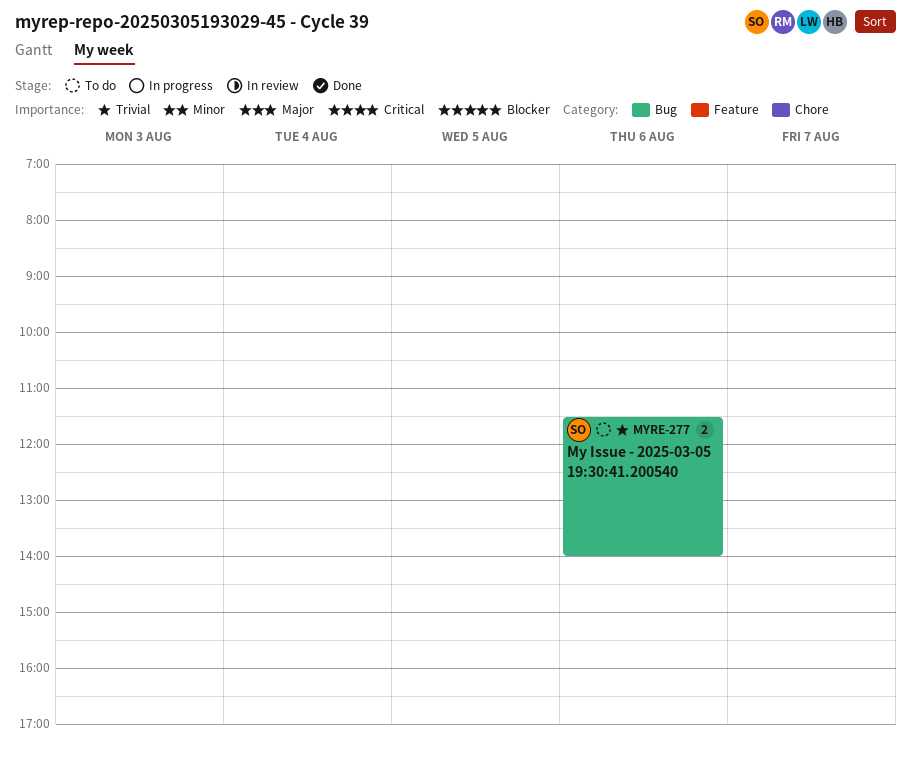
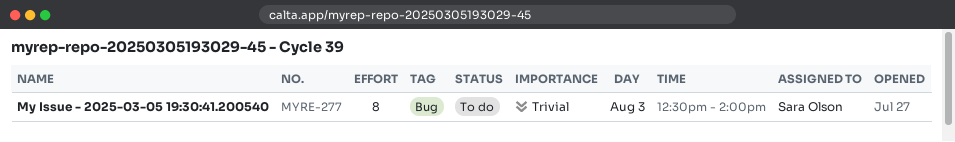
MYRE-277, estimate: 2 -> 8
MYRE-277, day: Aug 6 -> Aug 3
MYRE-277, begins: 11:30 -> 12:30

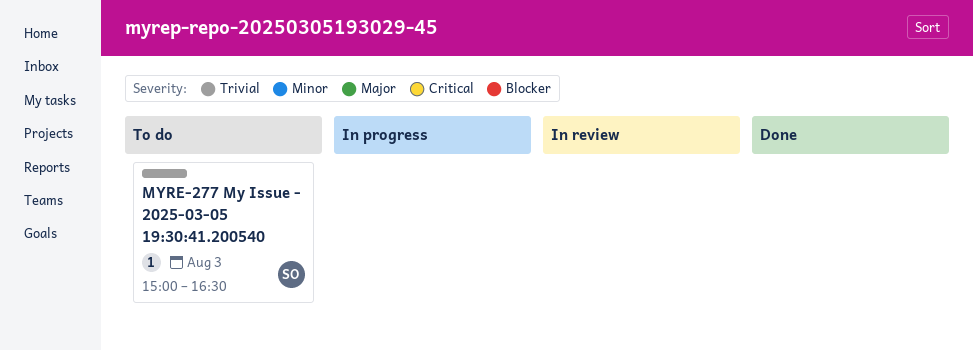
MYRE-277, estimate: 8 -> 1
MYRE-277, begins: 12:30 -> 15:00
MYRE-277, ends: 14:00 -> 16:30

